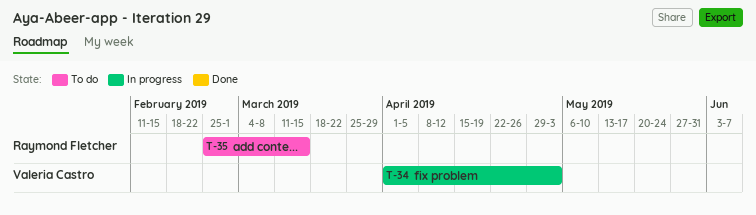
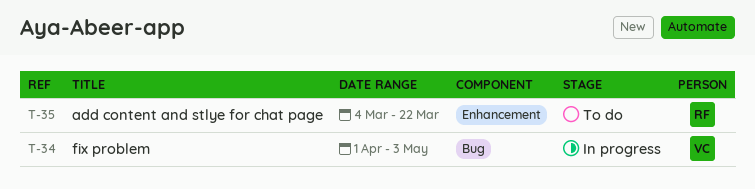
T-35, start: Feb 25 -> Mar 4
T-35, due: Mar 15 -> Mar 22

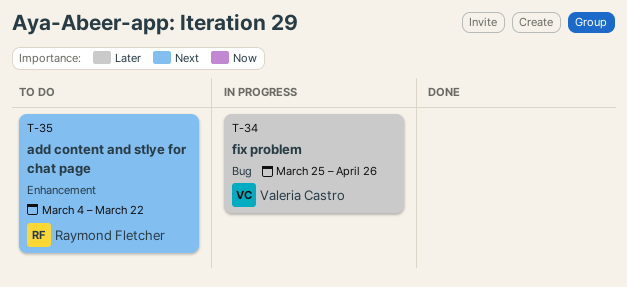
T-34, start: Apr 1 -> Mar 25
T-34, due: May 3 -> Apr 26

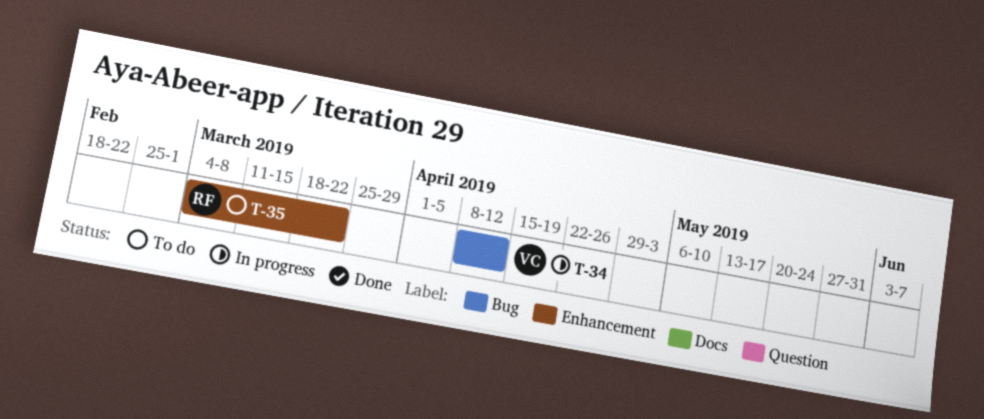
T-34, start: Mar 25 -> Apr 8
T-34, due: Apr 26 -> Apr 12

